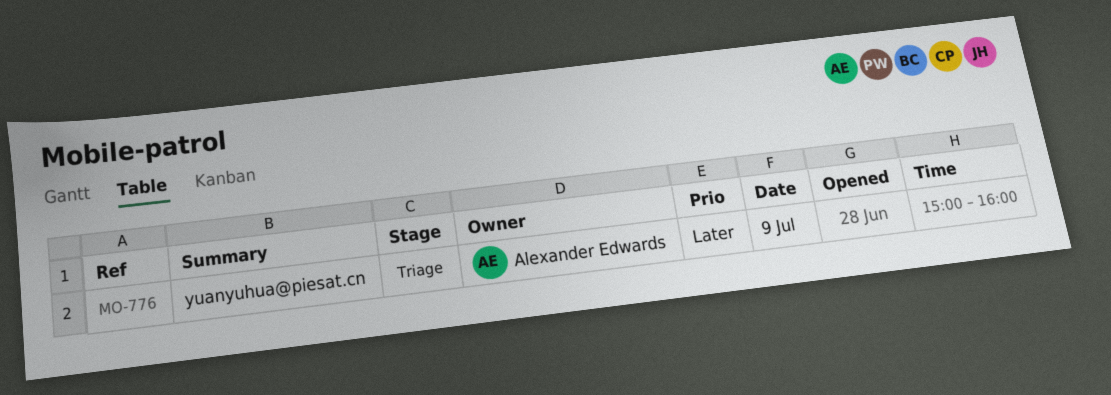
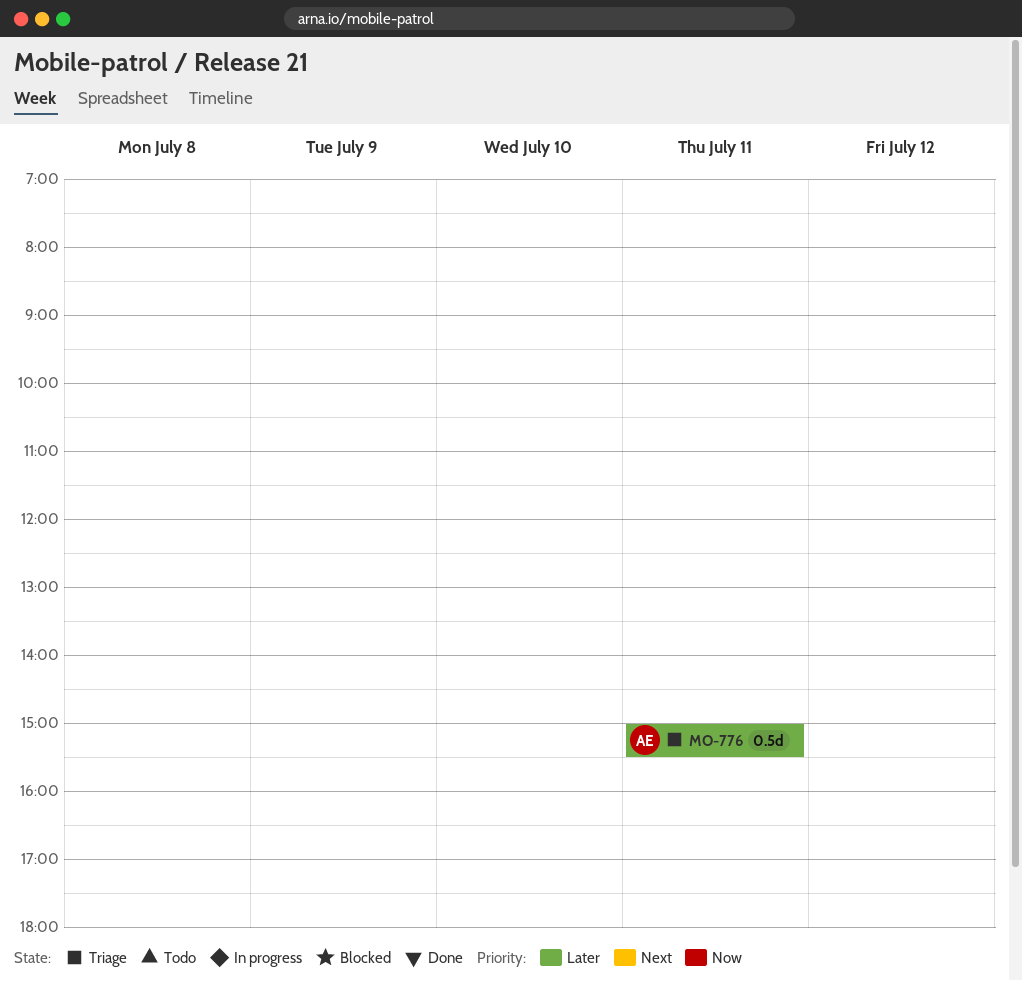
MO-776, day: Jul 9 -> Jul 11
MO-776, ends: 16:00 -> 15:30

